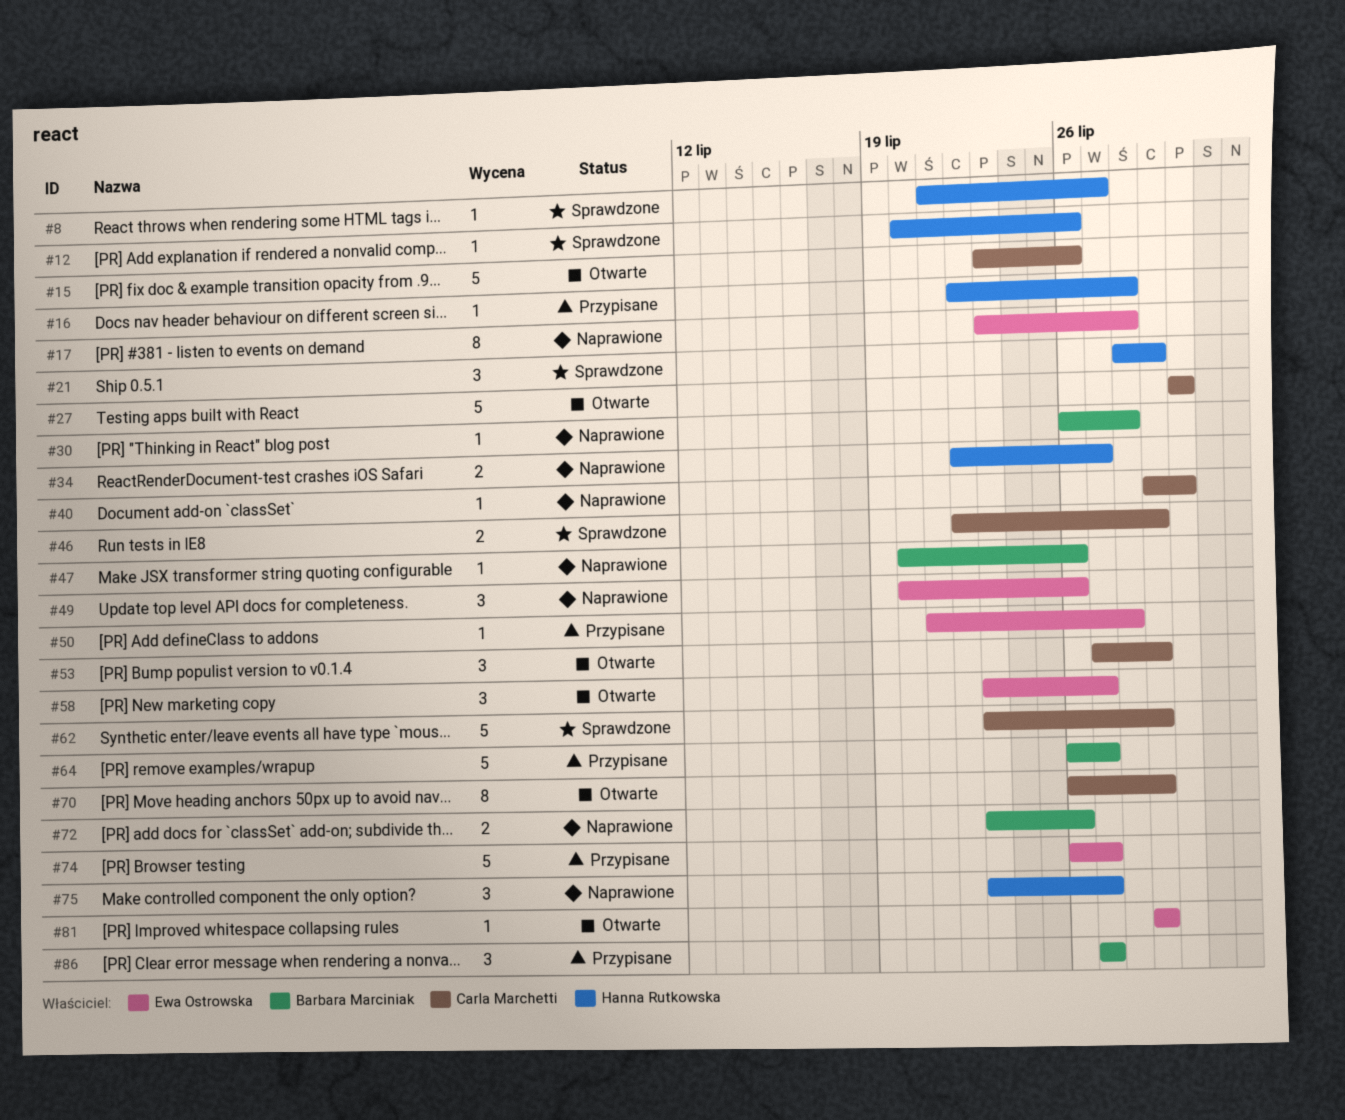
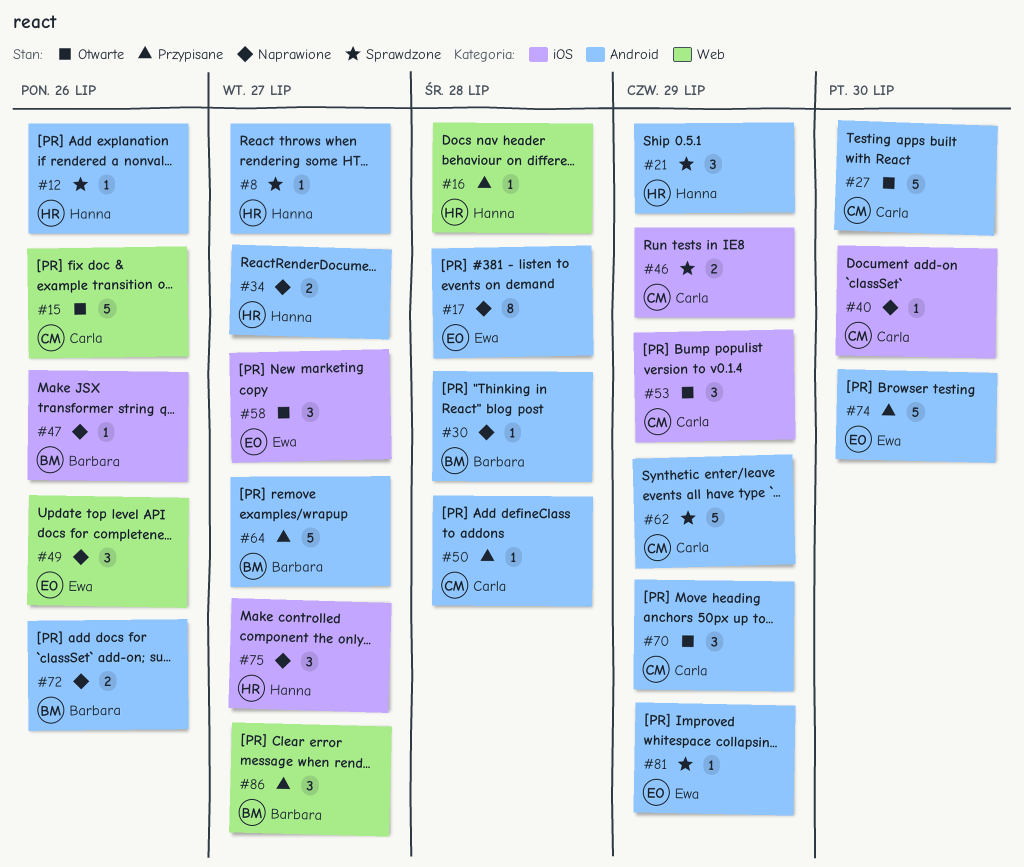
#50, owner: Ewa Ostrowska -> Carla Marchetti
#70, estimate: 8 -> 3
#74, due: Jul 27 -> Jul 30
#81, status: Otwarte -> Sprawdzone

